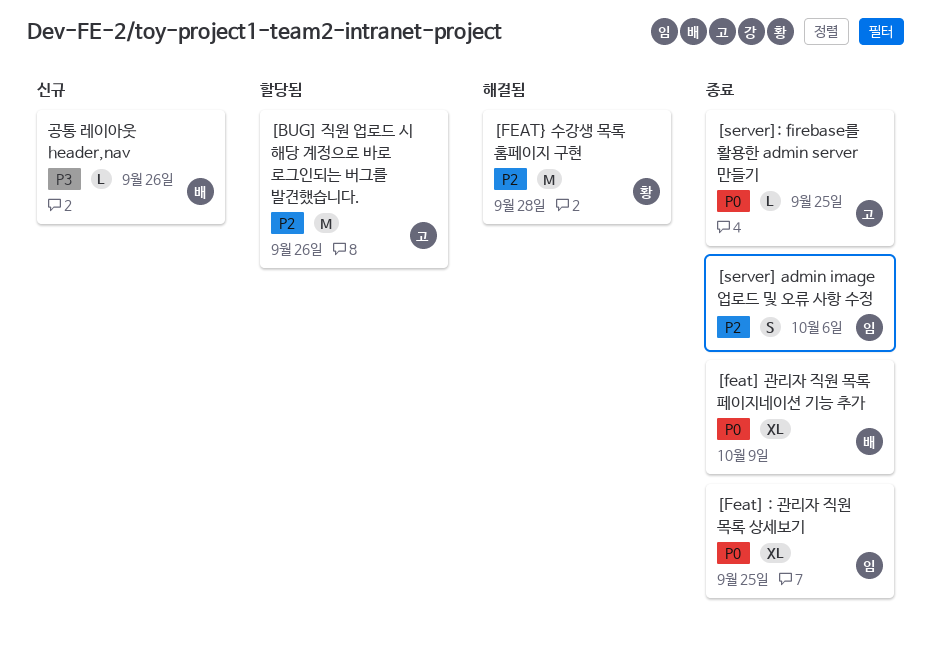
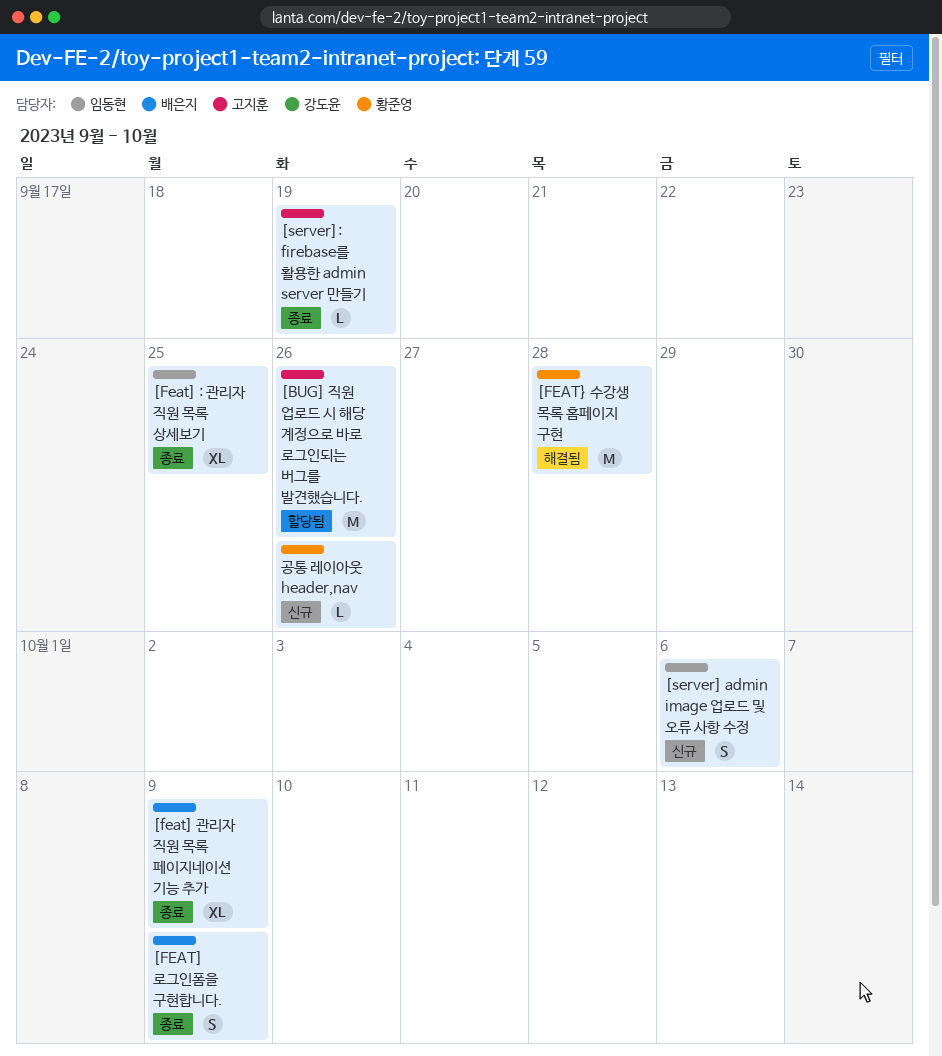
[FEAT] 로그인폼을 구현합니다.: none -> present
[server] admin image 업로드 및 오류 사항 수정, status: 종료 -> 신규
[server]: firebase를 활용한 admin server 만들기, due: Sep 25 -> Sep 19
공통 레이아웃 header,nav, owner: 배은지 -> 황준영

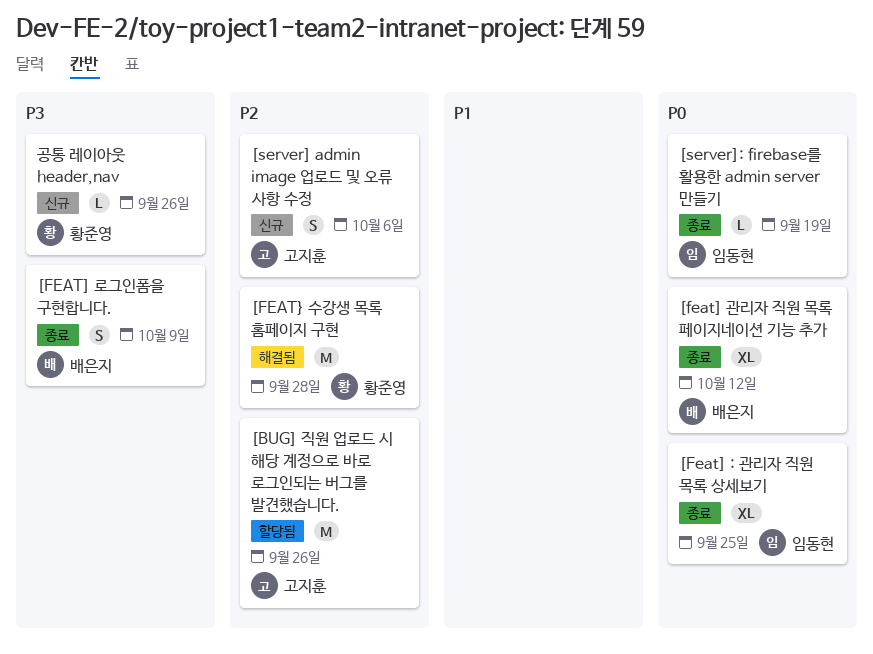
[feat] 관리자 직원 목록 페이지네이션 기능 추가, due: Oct 9 -> Oct 12
[server] admin image 업로드 및 오류 사항 수정, owner: 임동현 -> 고지훈
[server]: firebase를 활용한 admin server 만들기, owner: 고지훈 -> 임동현

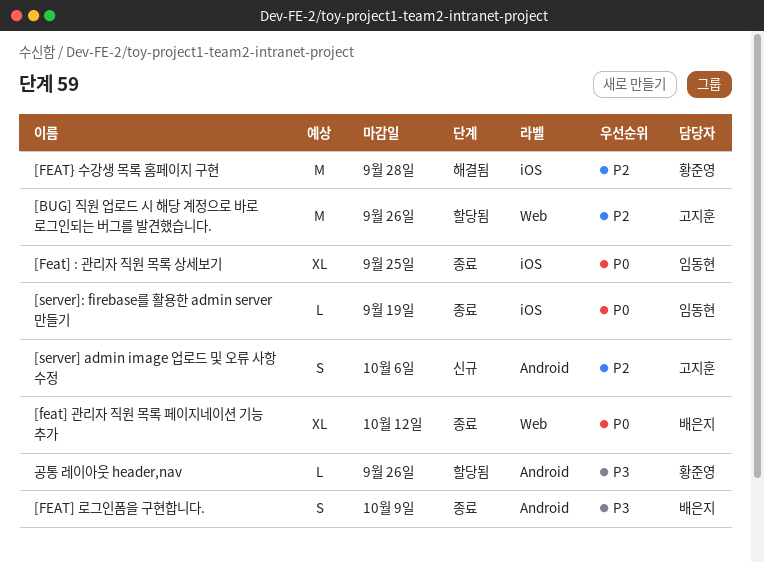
공통 레이아웃 header,nav, status: 신규 -> 할당됨

